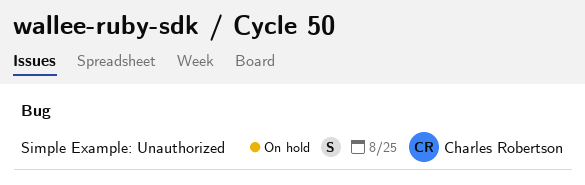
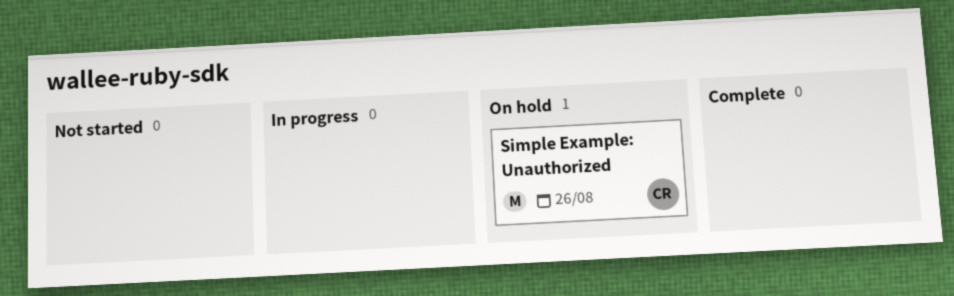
Simple Example: Unauthorized, estimate: S -> M
Simple Example: Unauthorized, due: Aug 25 -> Aug 26

